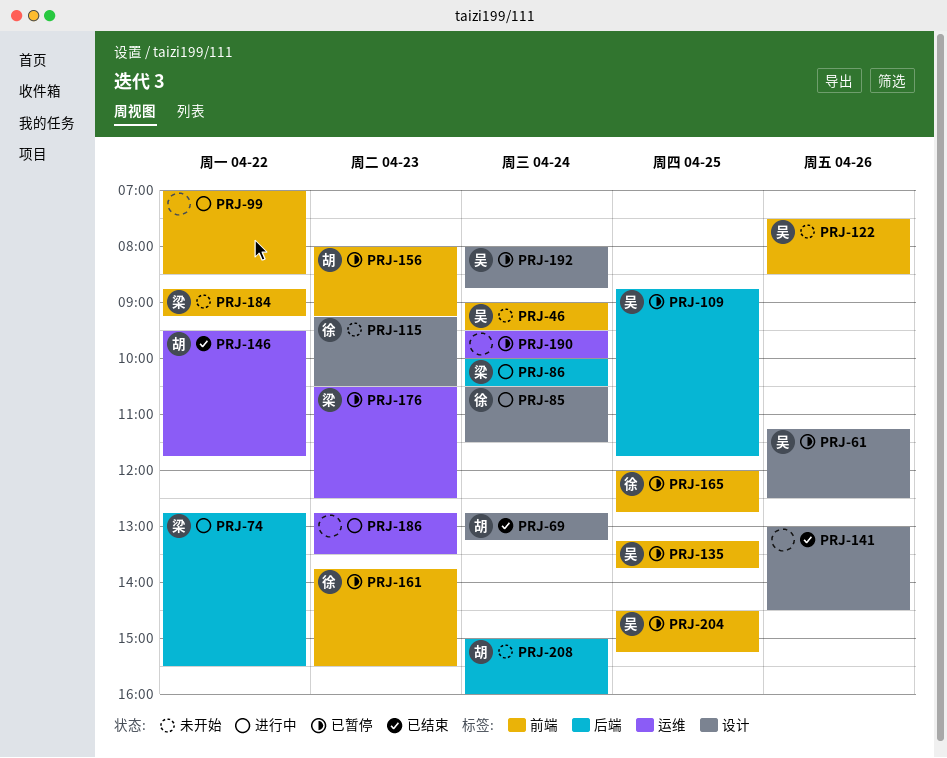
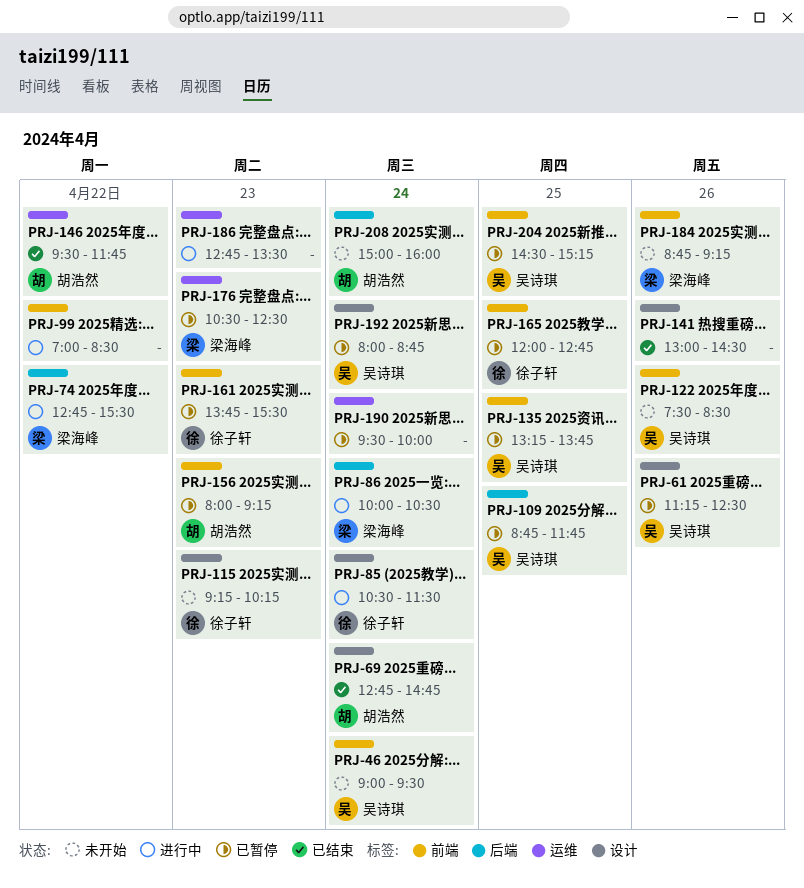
PRJ-69, ends: 13:15 -> 14:45
PRJ-115, ends: 10:30 -> 10:15
PRJ-184, day: Apr 22 -> Apr 26

